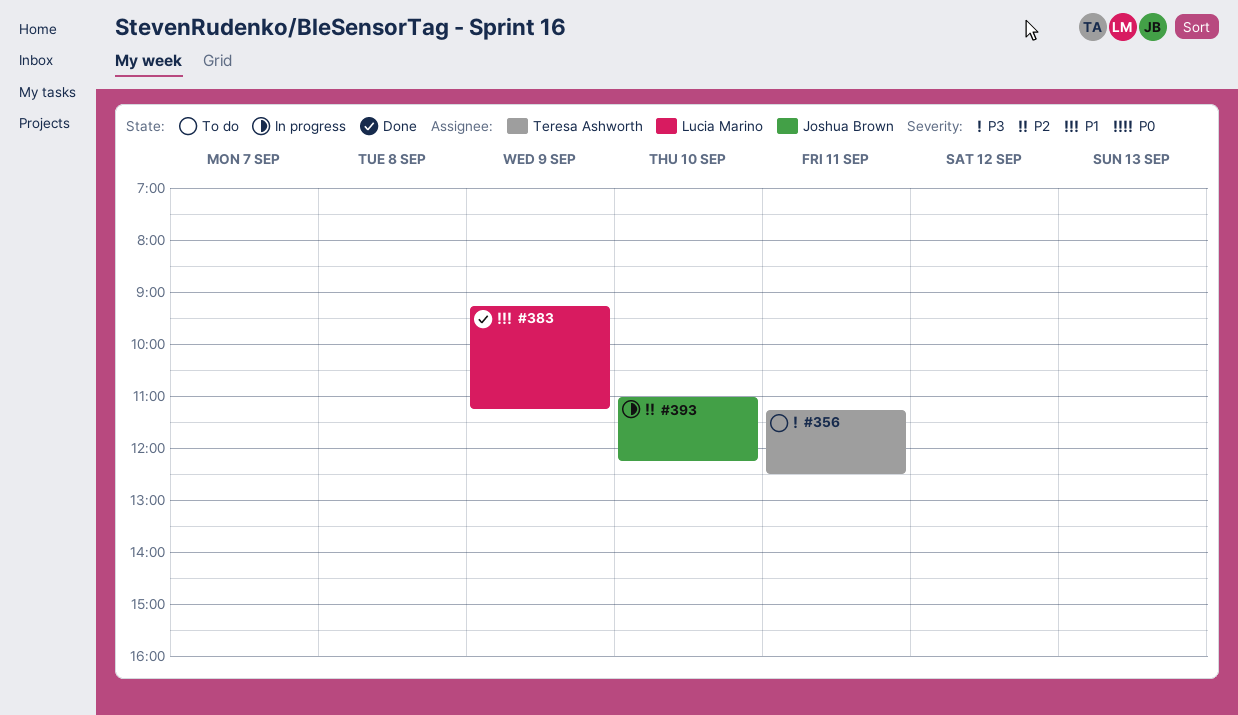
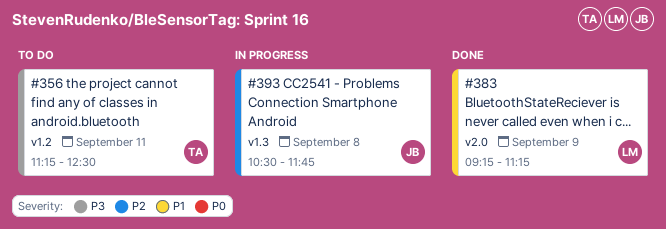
#393, day: Sep 10 -> Sep 8
#393, begins: 11:00 -> 10:30
#393, ends: 12:15 -> 11:45

